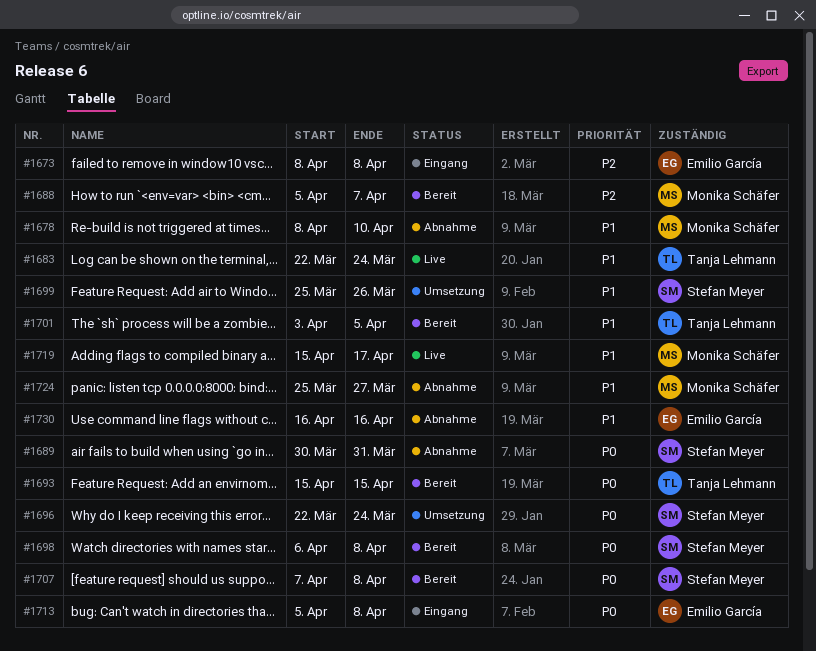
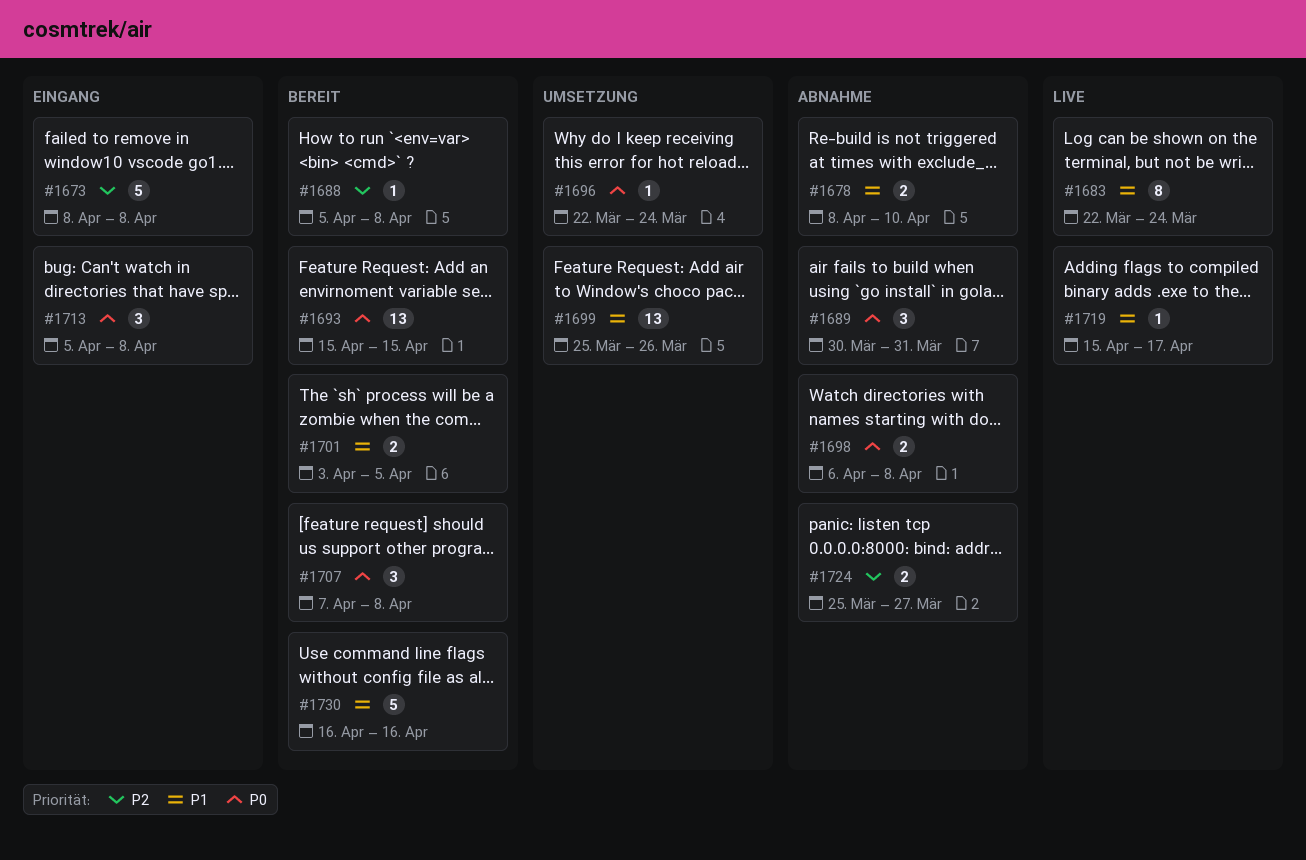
#1688, due: Apr 7 -> Apr 8
#1698, status: Bereit -> Abnahme
#1724, priority: P1 -> P2
#1730, status: Abnahme -> Bereit

